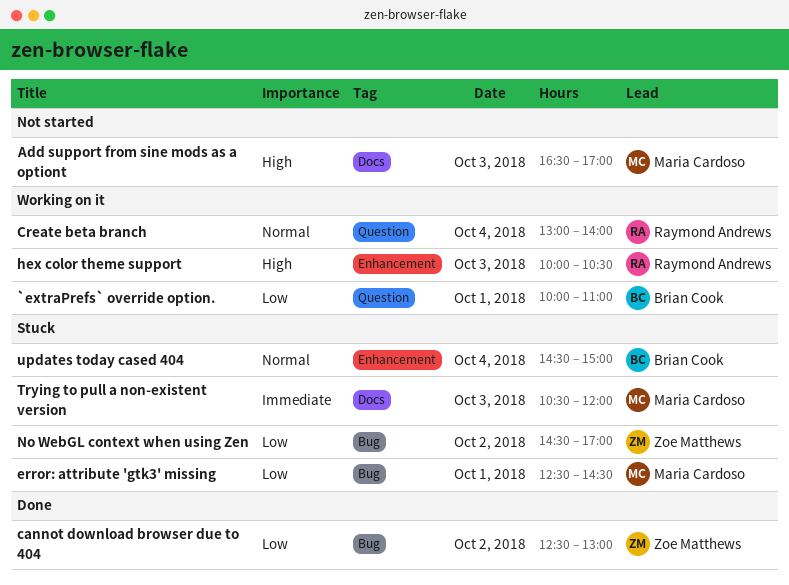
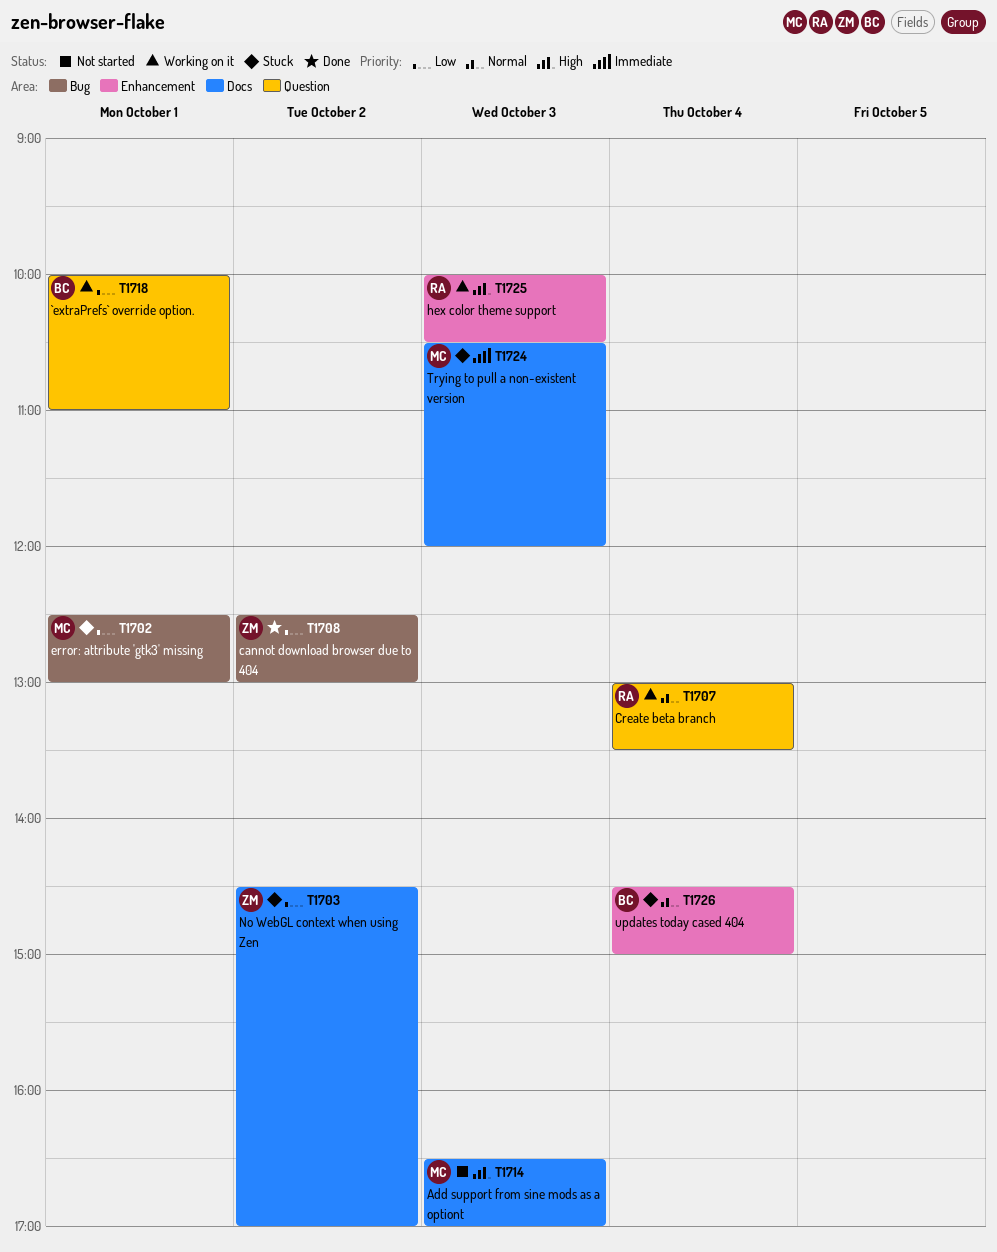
Create beta branch, ends: 14:00 -> 13:30
error: attribute 'gtk3' missing, ends: 14:30 -> 13:00
No WebGL context when using Zen, label: Bug -> Docs

